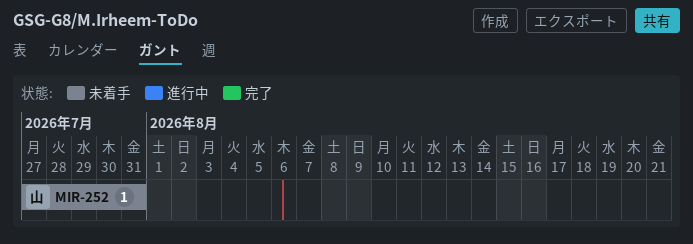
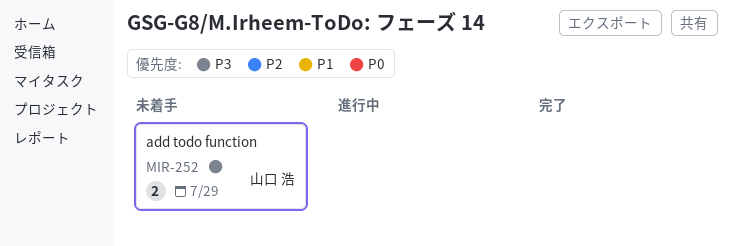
MIR-252, estimate: 1 -> 2
MIR-252, due: Jul 31 -> Jul 29

